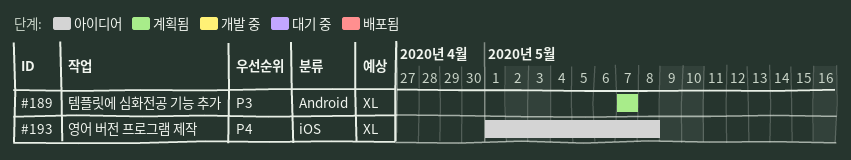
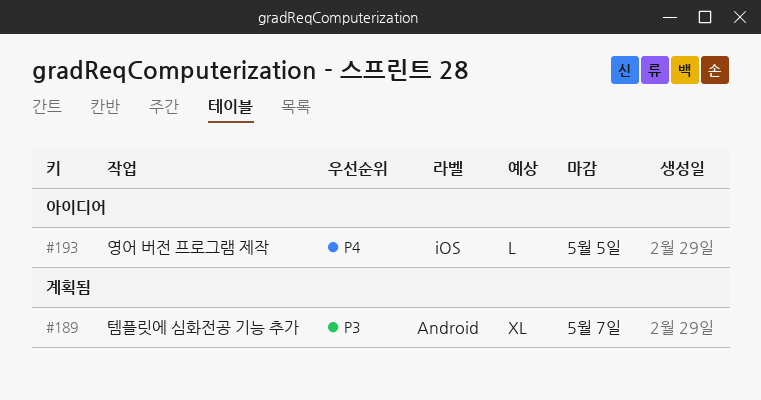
#193, estimate: XL -> L
#193, due: May 8 -> May 5

